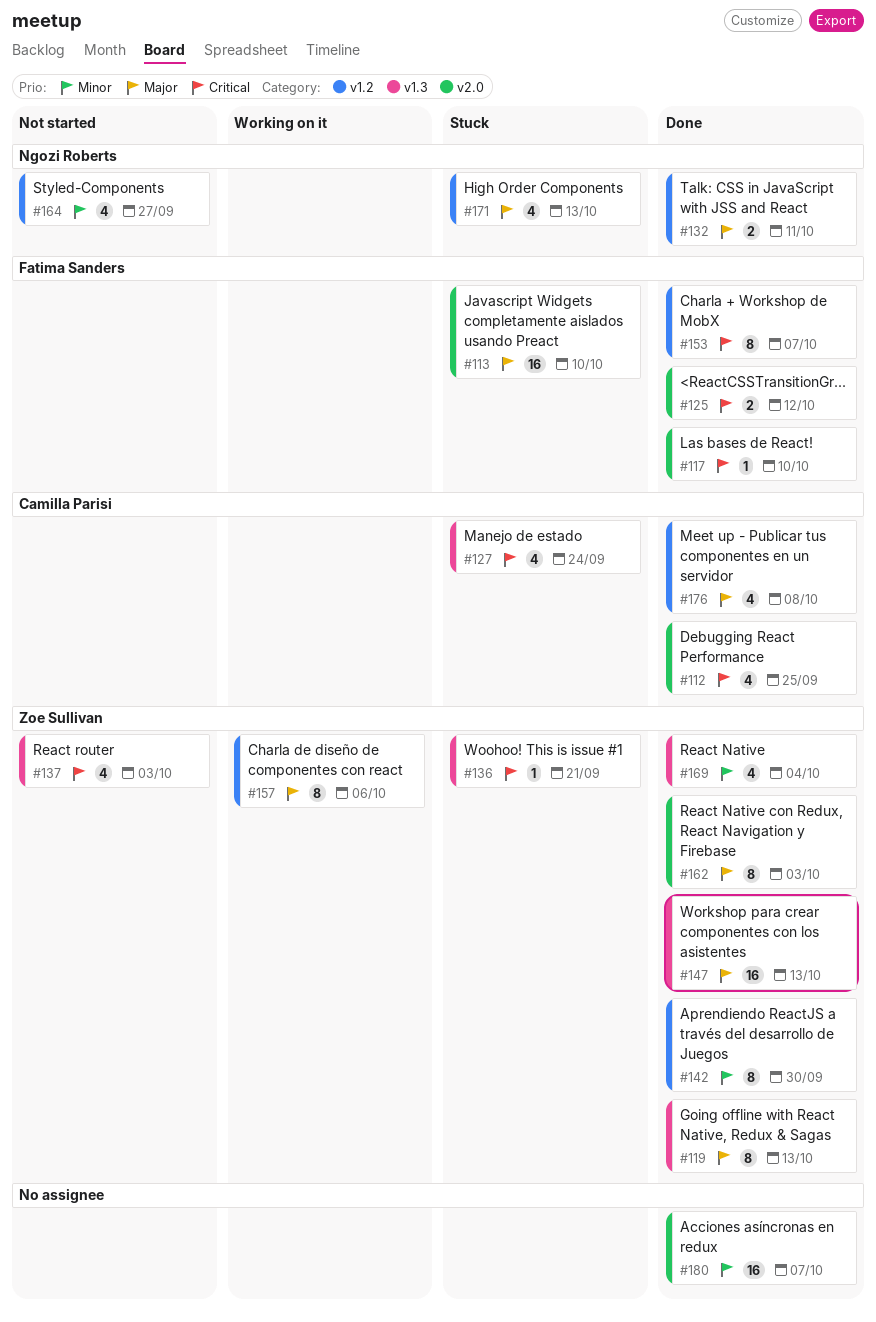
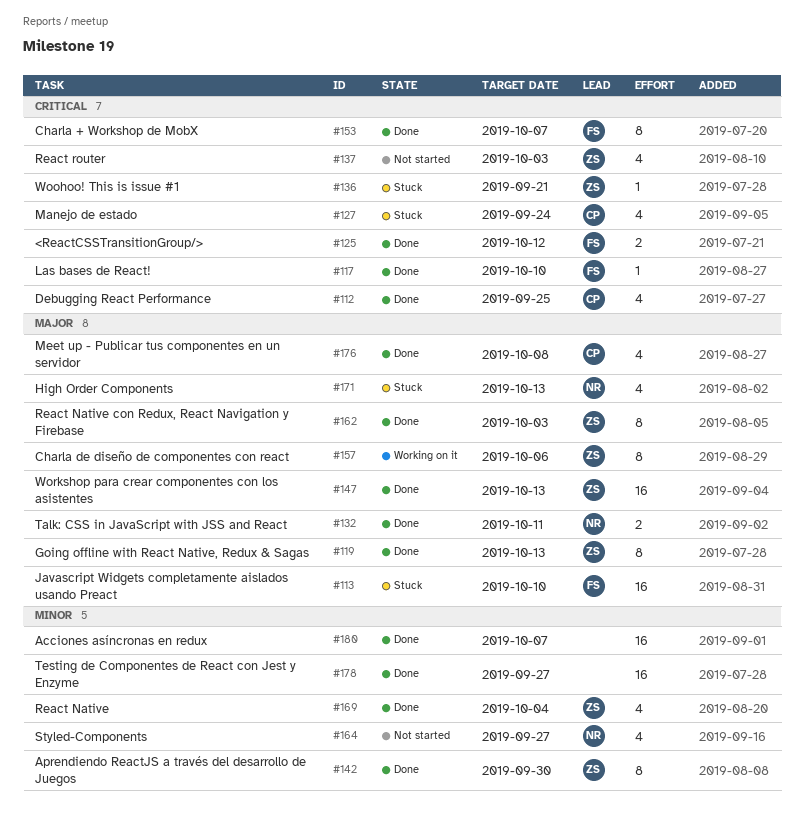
#178: none -> present

